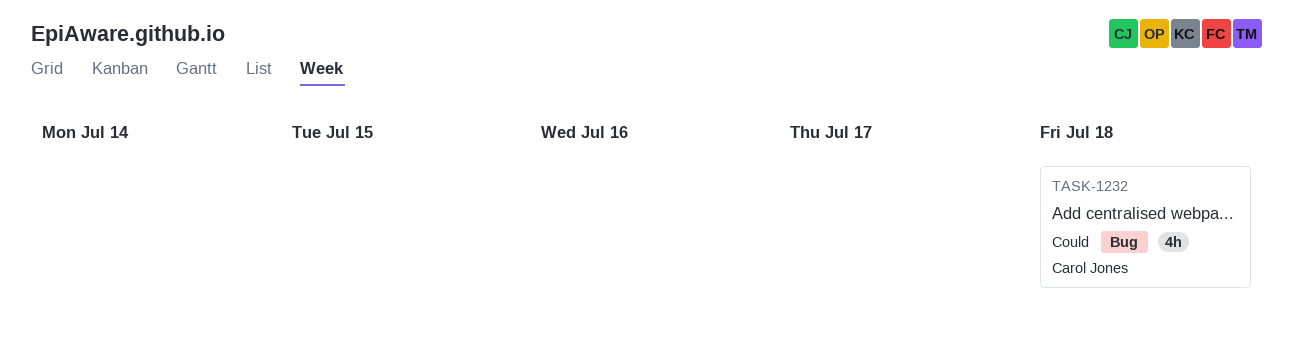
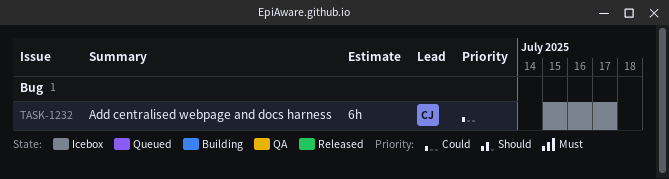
TASK-1232, estimate: 4h -> 6h
TASK-1232, due: Jul 18 -> Jul 17

